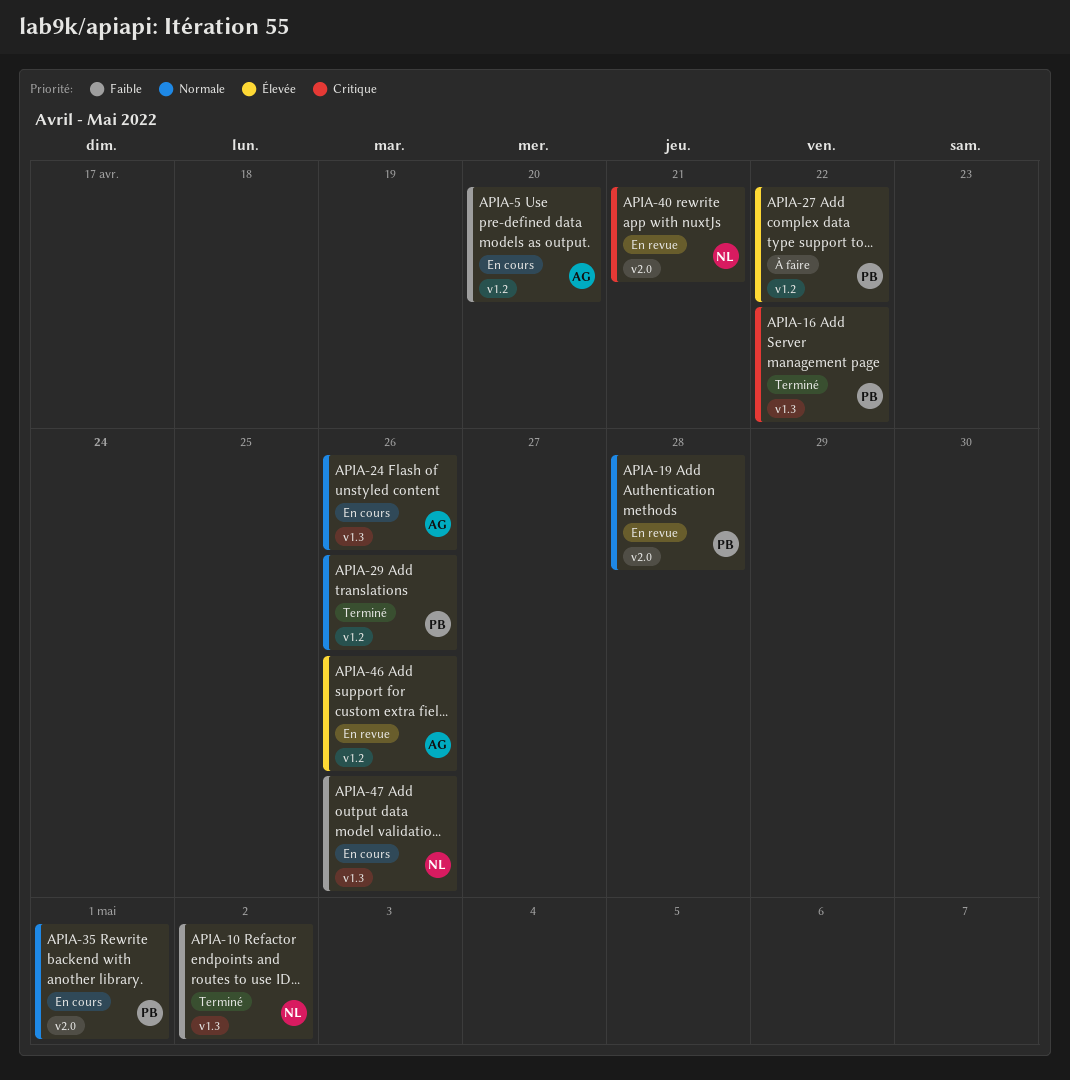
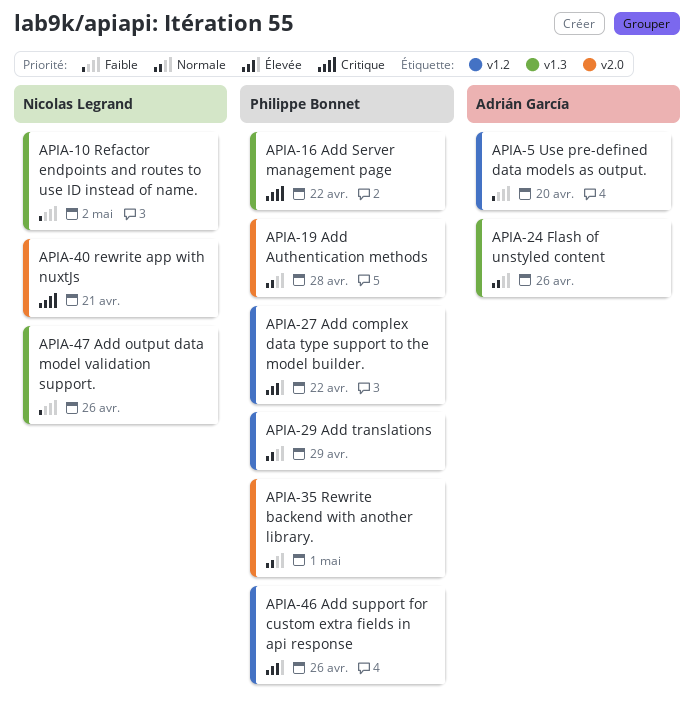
APIA-29, due: Apr 26 -> Apr 29
APIA-46, owner: Adrián García -> Philippe Bonnet

